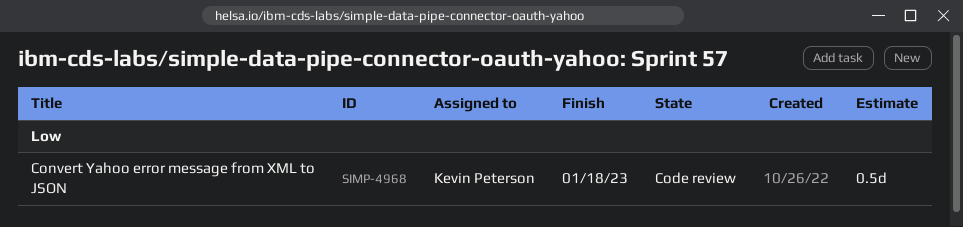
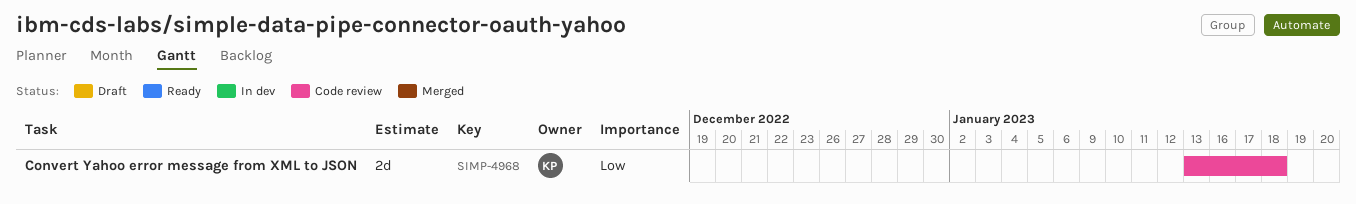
SIMP-4968, estimate: 0.5d -> 2d

